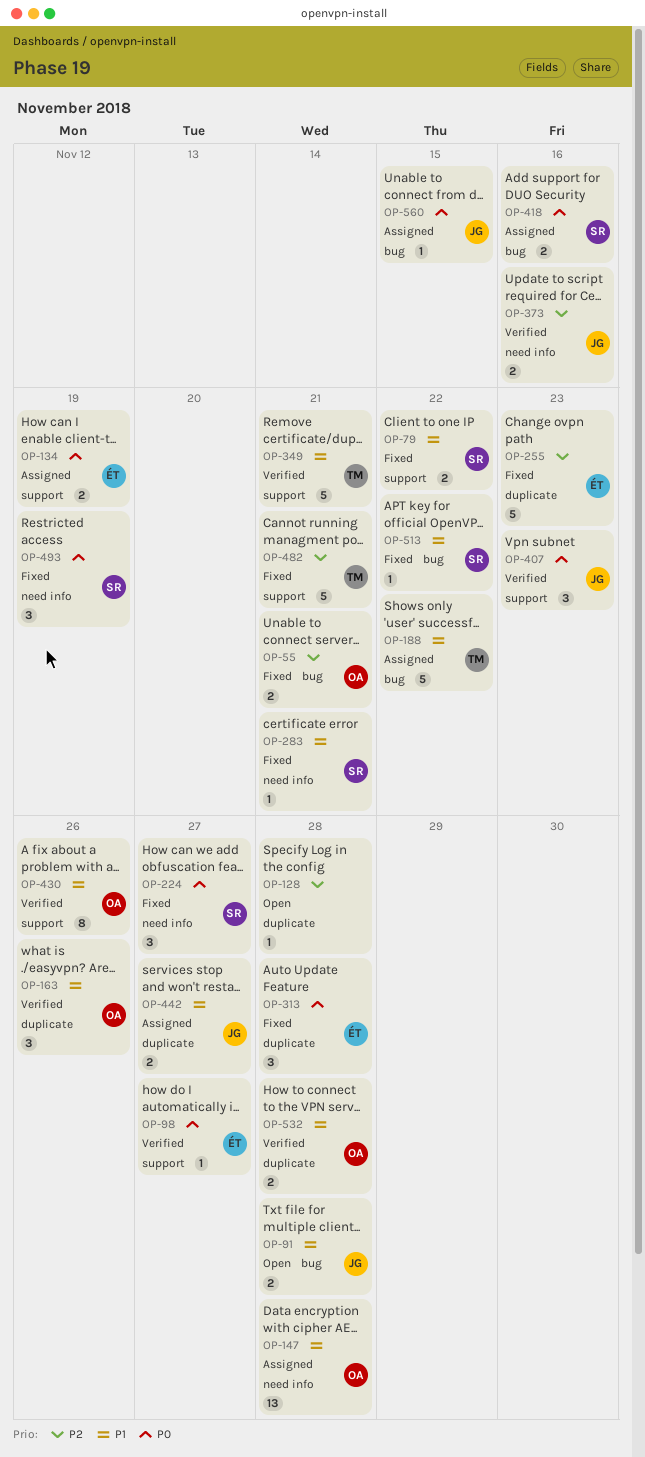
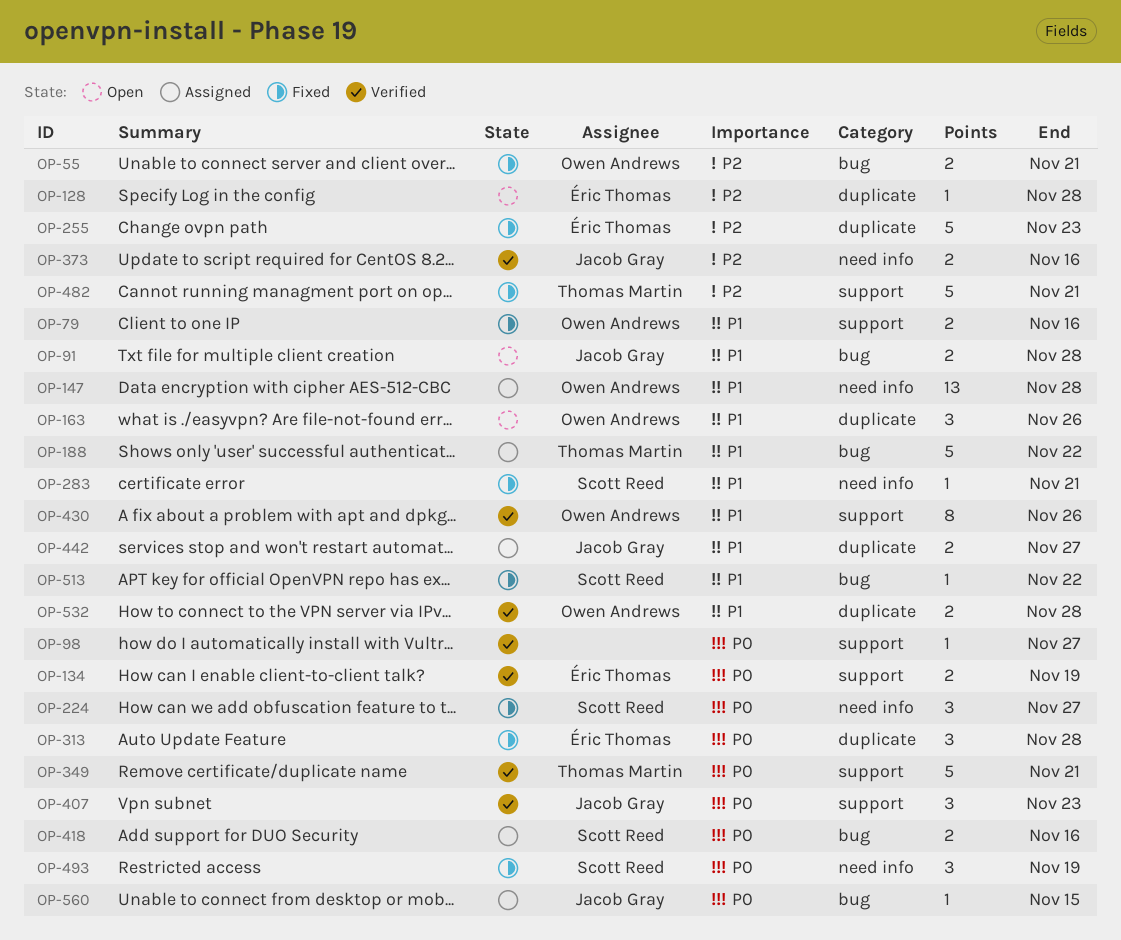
OP-79, owner: Scott Reed -> Owen Andrews
OP-79, due: Nov 22 -> Nov 16
OP-98, owner: Éric Thomas -> none
OP-128, owner: none -> Éric Thomas
OP-134, status: Assigned -> Verified
OP-163, status: Verified -> Open
OP-349, priority: P1 -> P0

